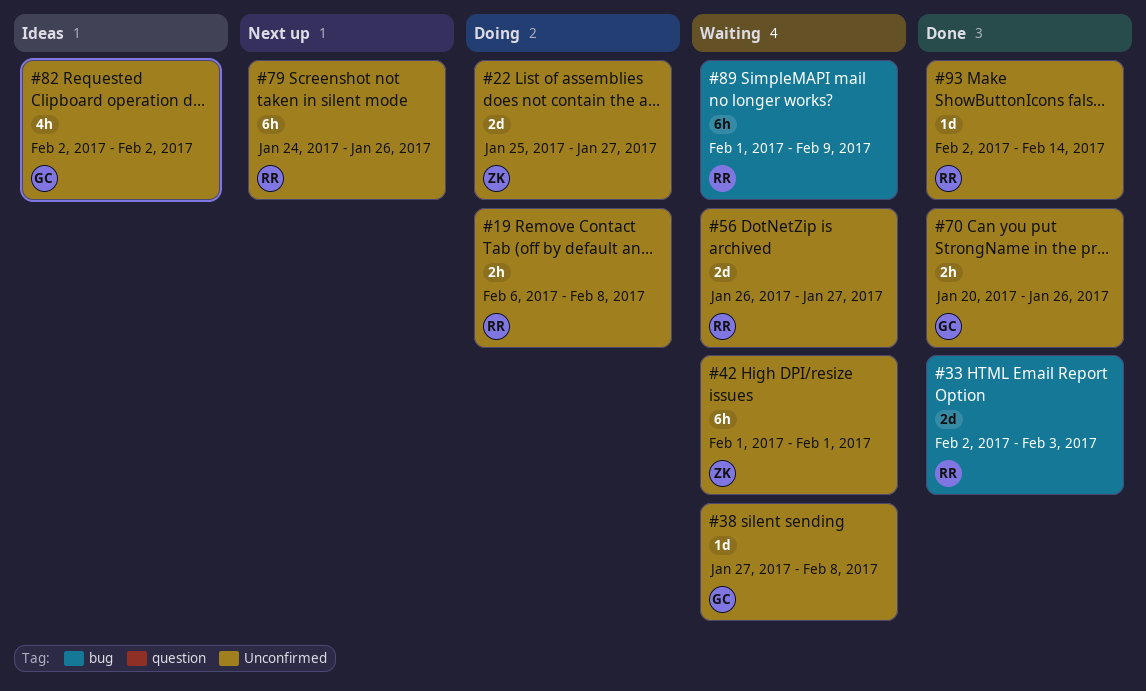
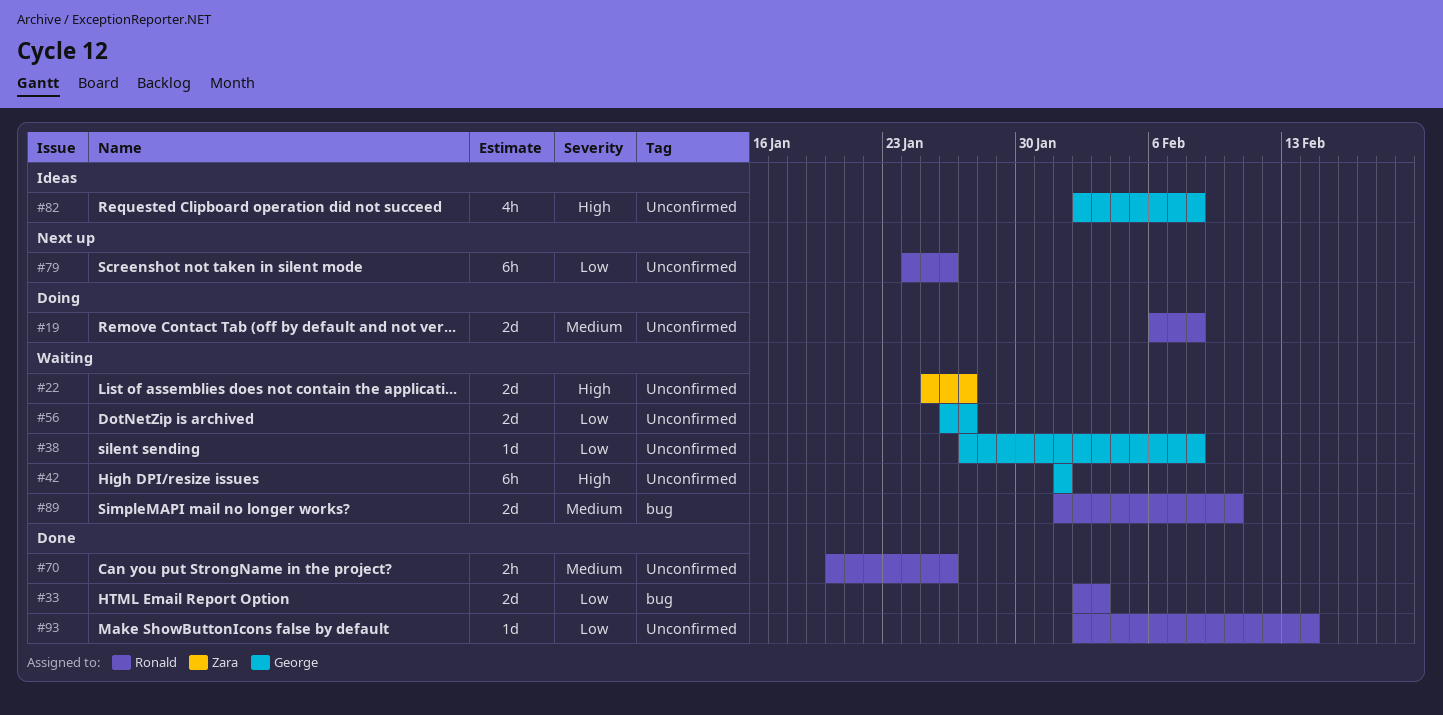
#19, estimate: 2h -> 2d
#22, status: Doing -> Waiting
#42, owner: Zara -> George
#56, owner: Ronald -> George
#70, owner: George -> Ronald
#82, due: Feb 2 -> Feb 8
#89, estimate: 6h -> 2d
#89, due: Feb 9 -> Feb 10

